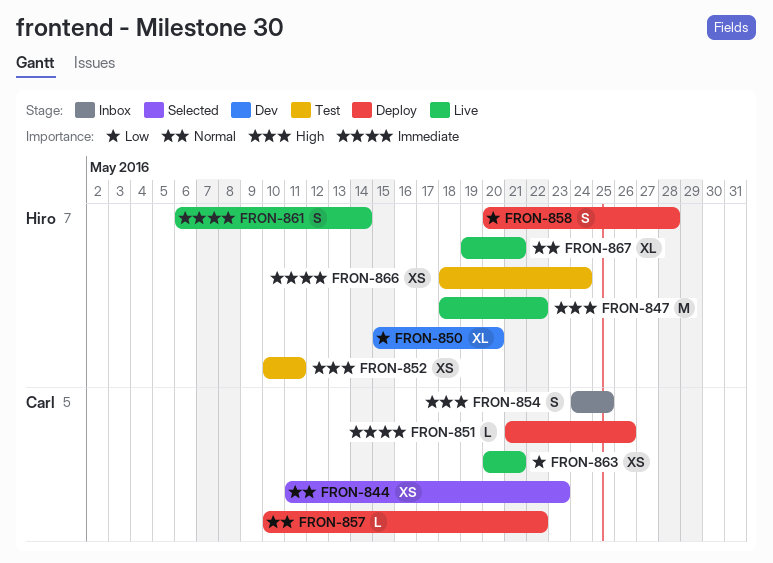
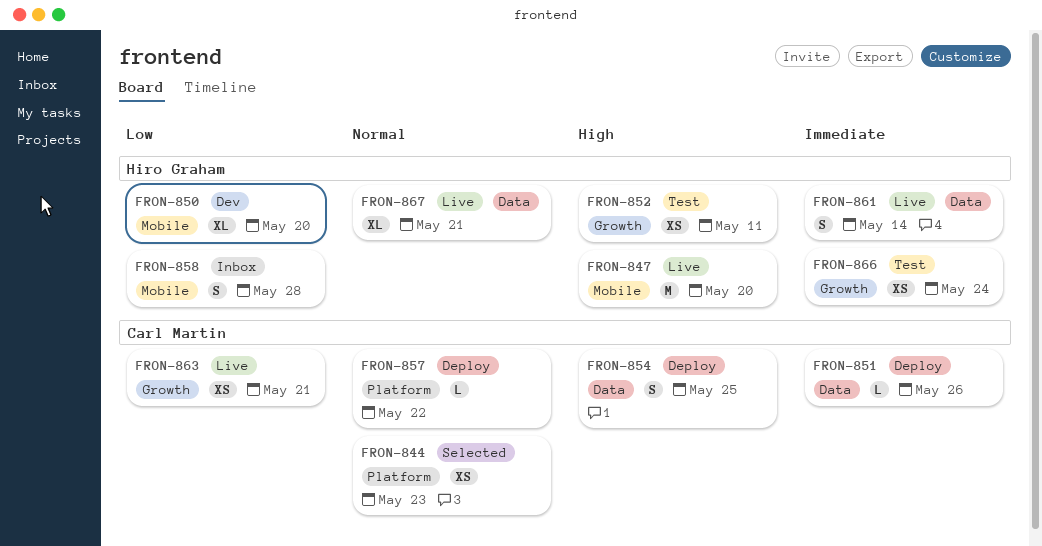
FRON-847, due: May 22 -> May 20
FRON-854, status: Inbox -> Deploy
FRON-858, status: Deploy -> Inbox

